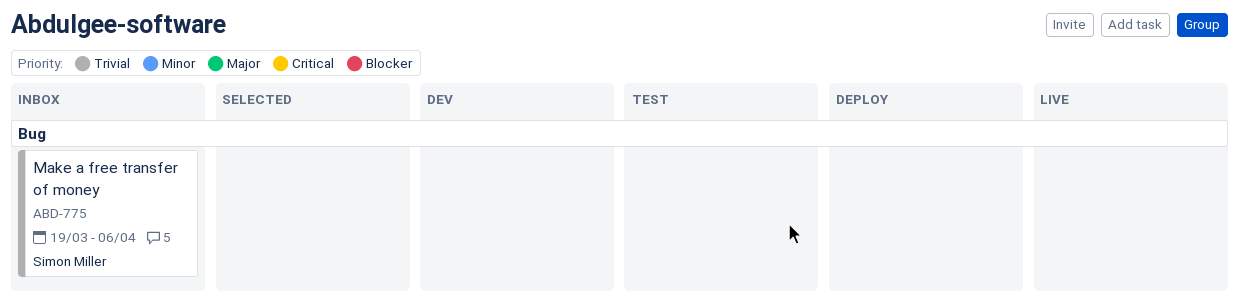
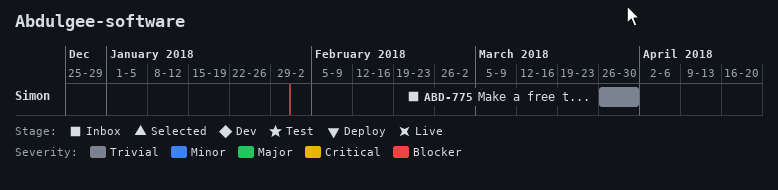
ABD-775, start: Mar 19 -> Mar 26
ABD-775, due: Apr 6 -> Mar 30

